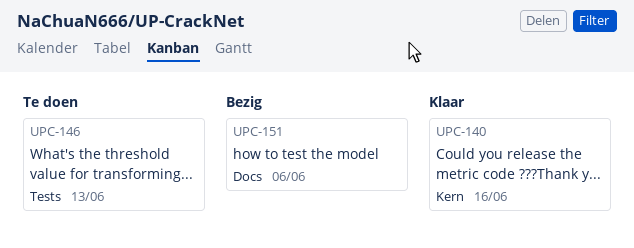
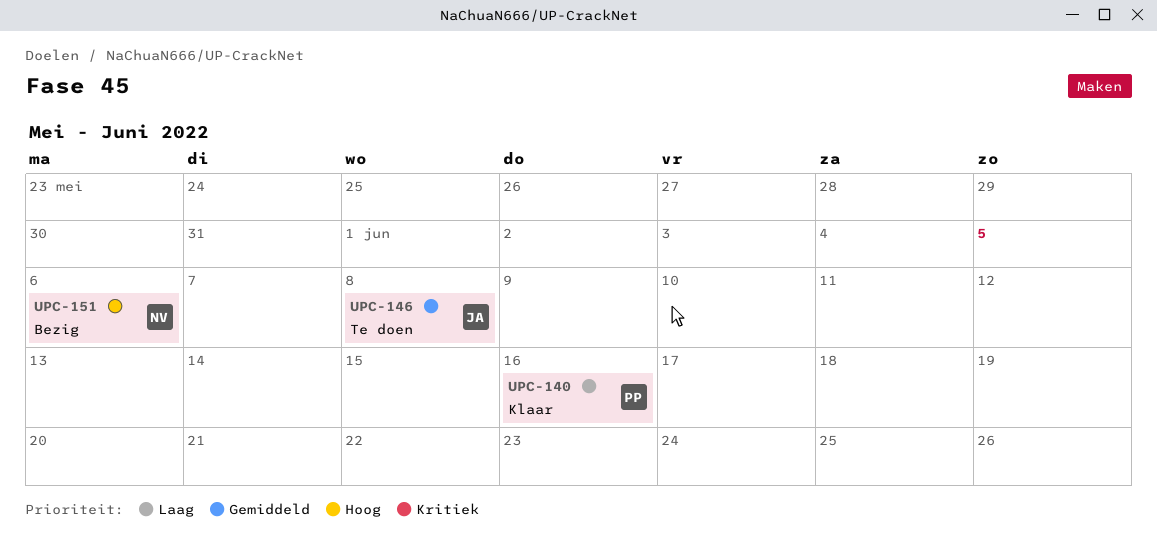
UPC-146, due: Jun 13 -> Jun 8

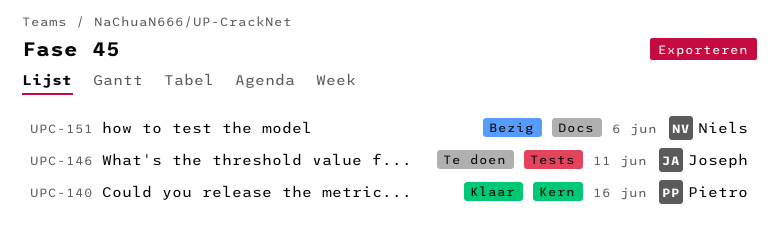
UPC-146, due: Jun 8 -> Jun 11

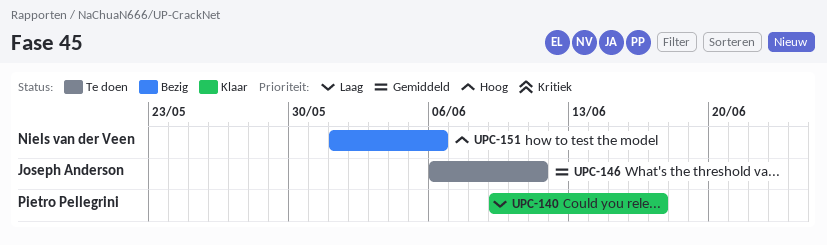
UPC-140, due: Jun 16 -> Jun 17

